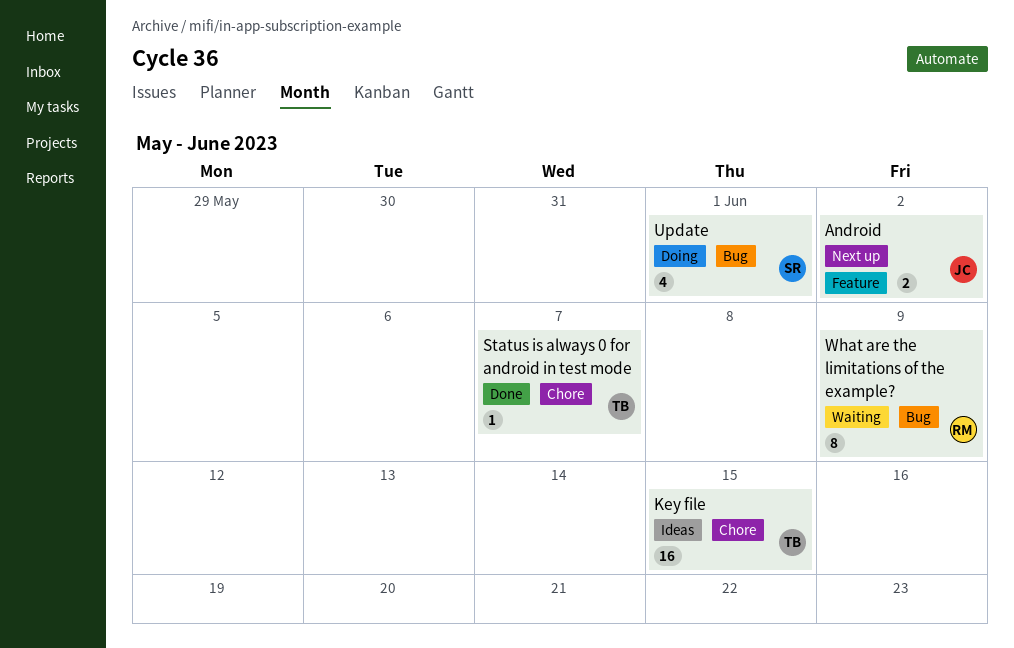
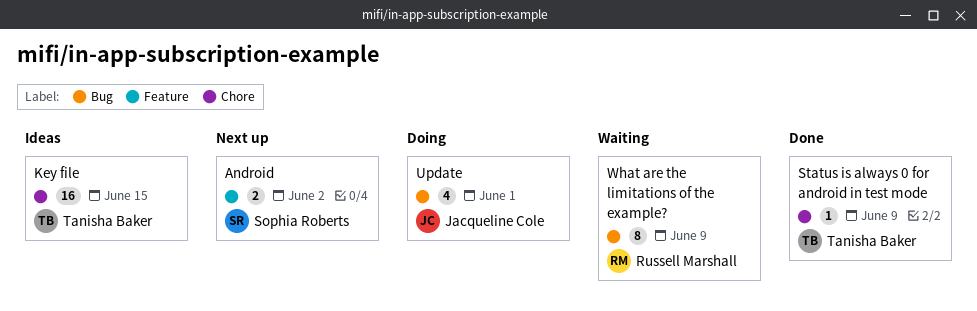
Android, owner: Jacqueline Cole -> Sophia Roberts
Status is always 0 for android in test mode, due: Jun 7 -> Jun 9
Update, owner: Sophia Roberts -> Jacqueline Cole

